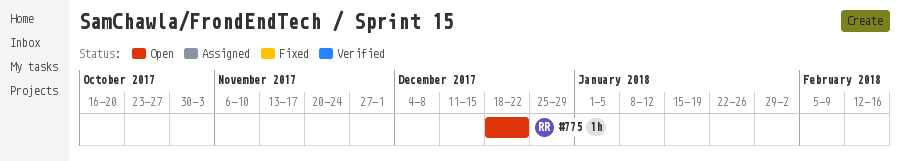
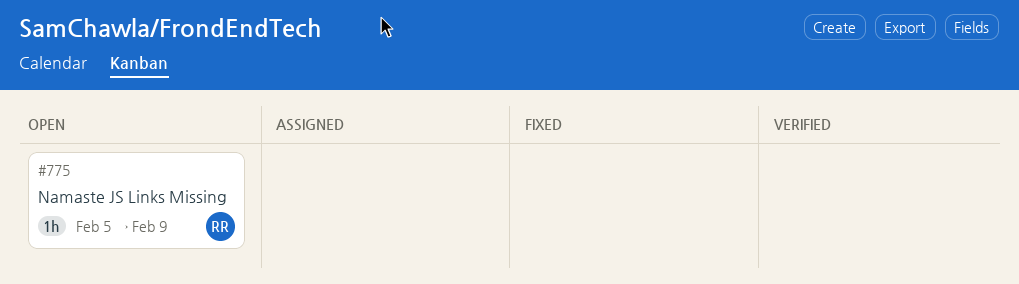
#775, start: Dec 18 -> Feb 5
#775, due: Dec 22 -> Feb 9

